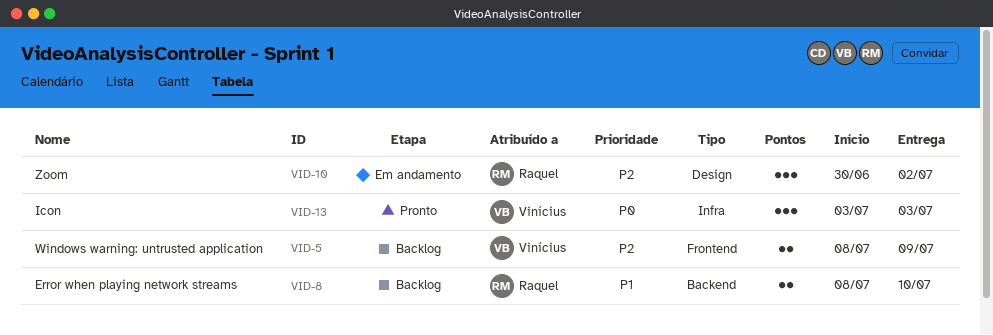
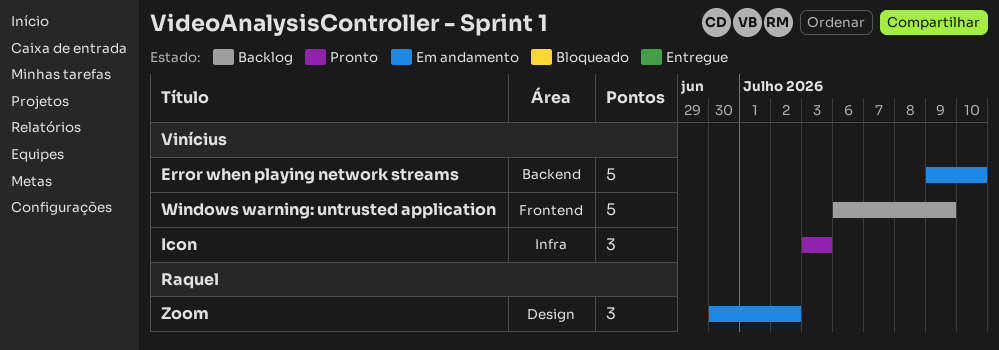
Error when playing network streams, status: Backlog -> Em andamento
Error when playing network streams, owner: Raquel -> Vinícius
Error when playing network streams, estimate: 2 -> 5
Error when playing network streams, start: Jul 8 -> Jul 9
Windows warning: untrusted application, estimate: 2 -> 5
Windows warning: untrusted application, start: Jul 8 -> Jul 6

